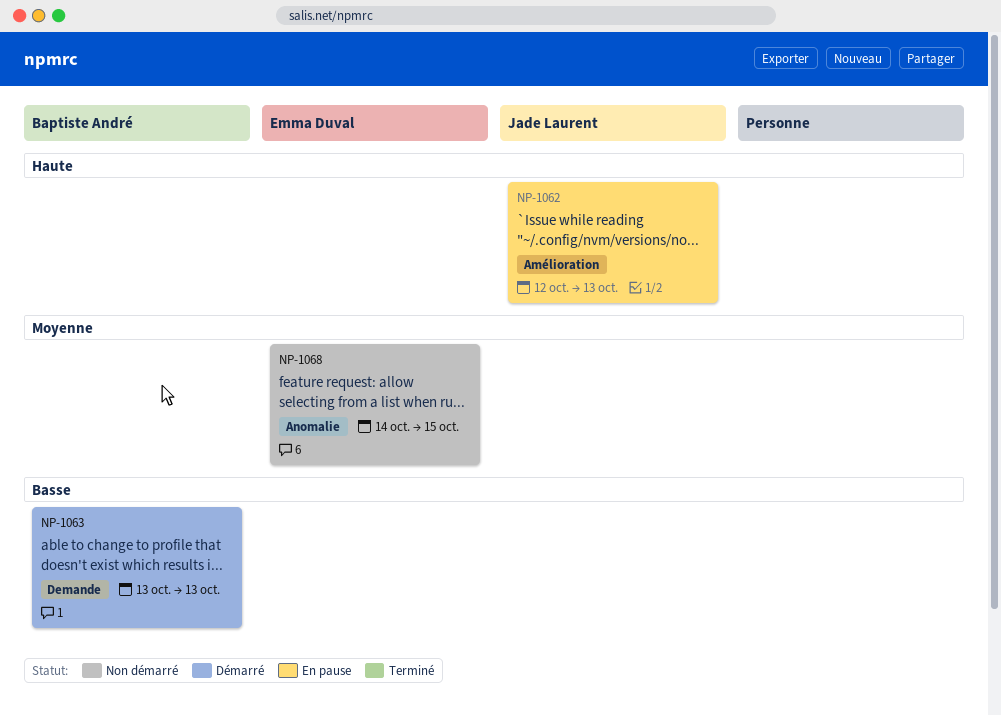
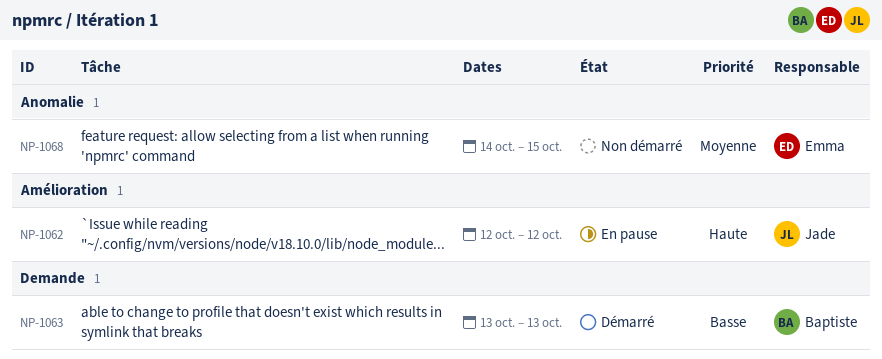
NP-1062, due: Oct 13 -> Oct 12

